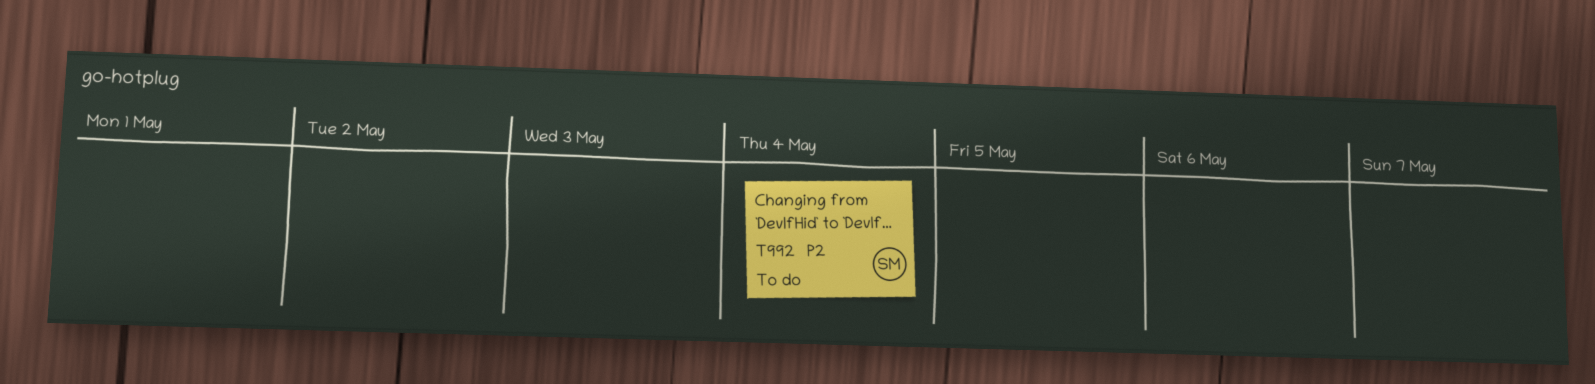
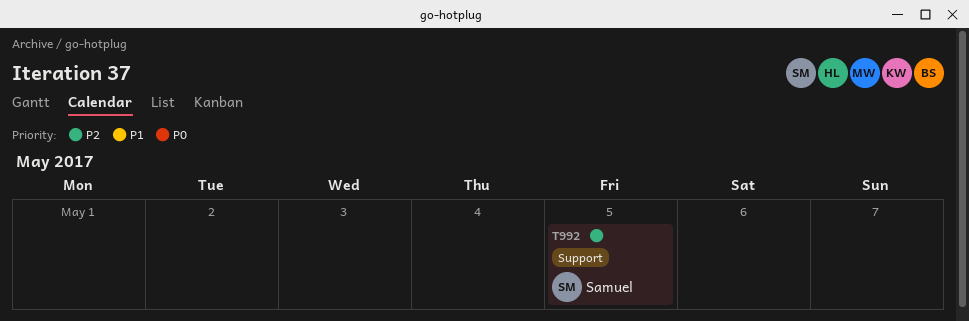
T992, due: May 4 -> May 5

